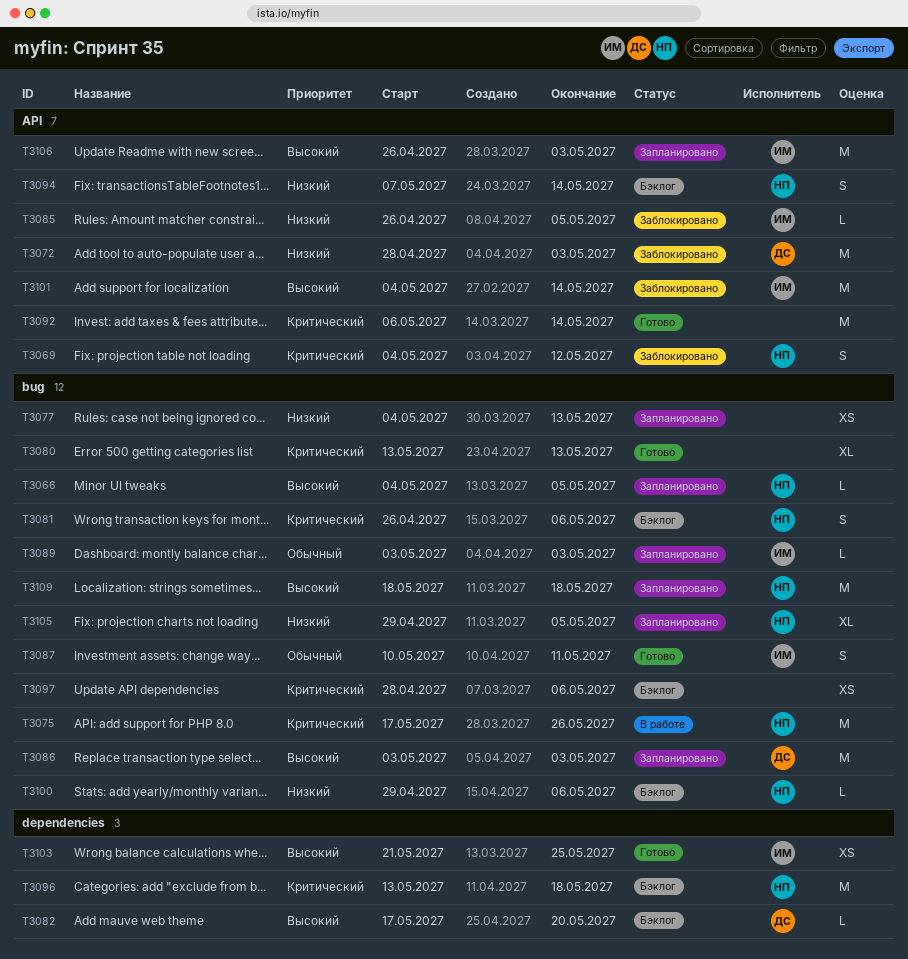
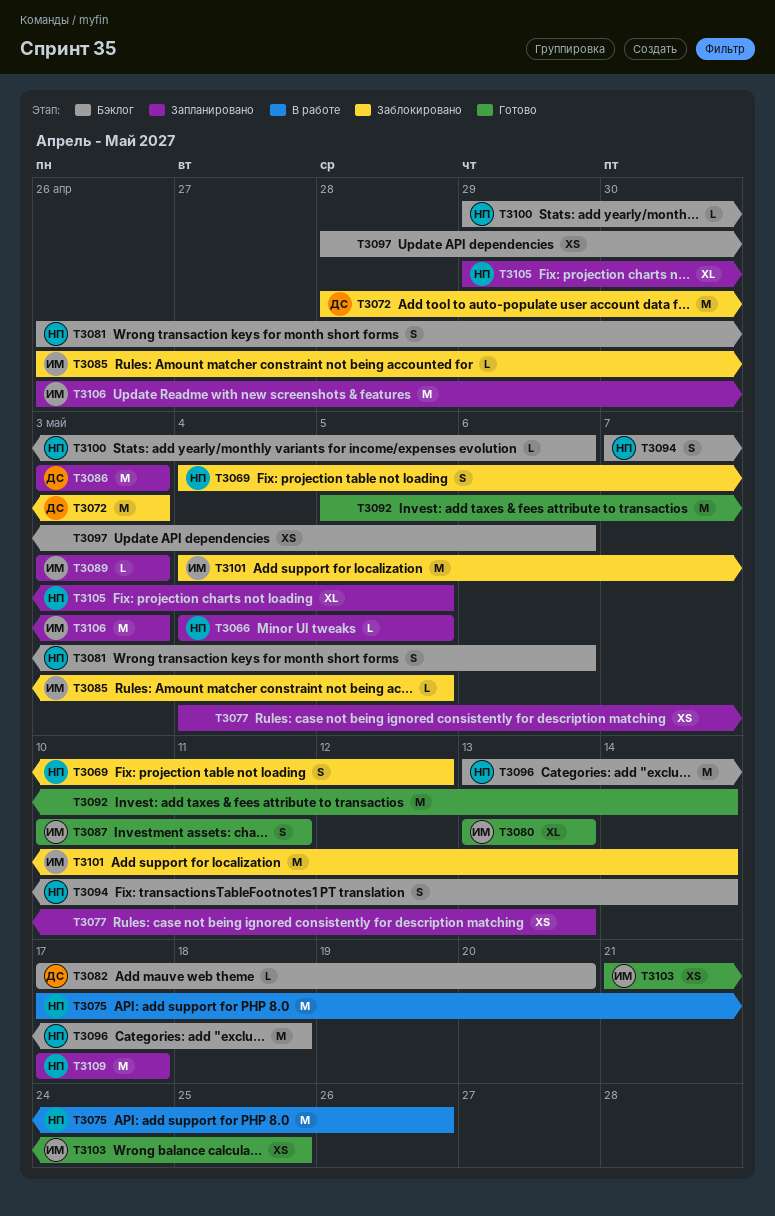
T3080, owner: none -> ИМ
T3092, start: May 6 -> May 5
T3109, start: May 18 -> May 17
T3109, due: May 18 -> May 17

